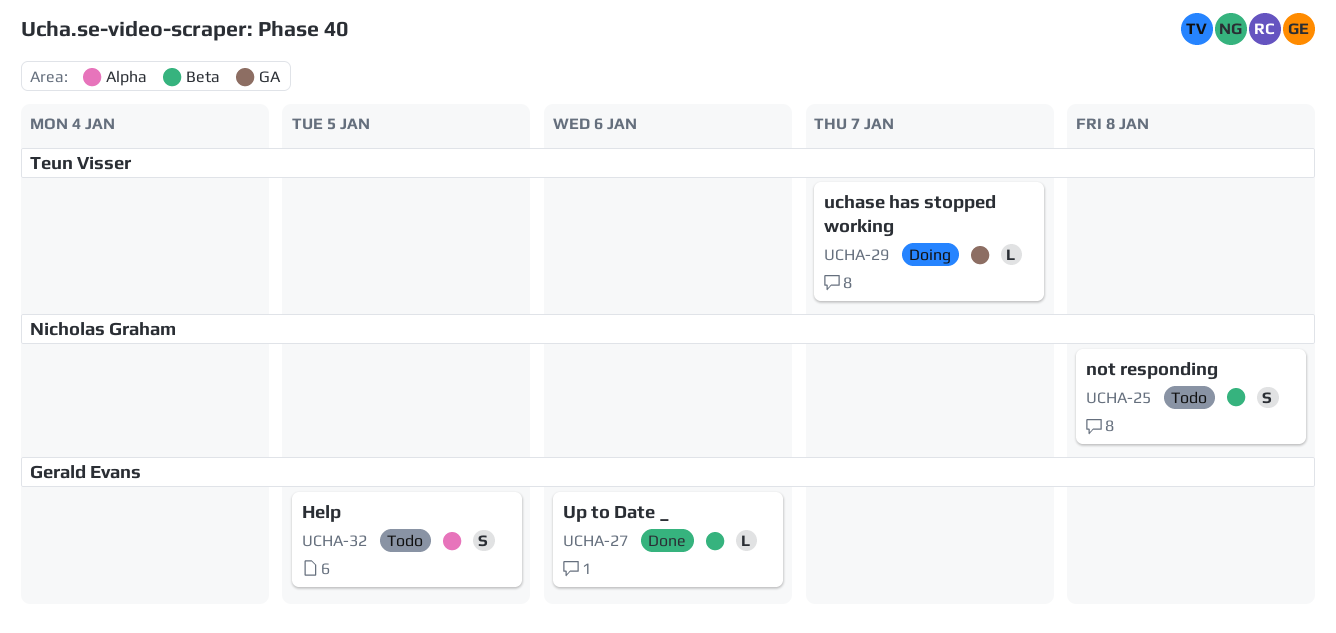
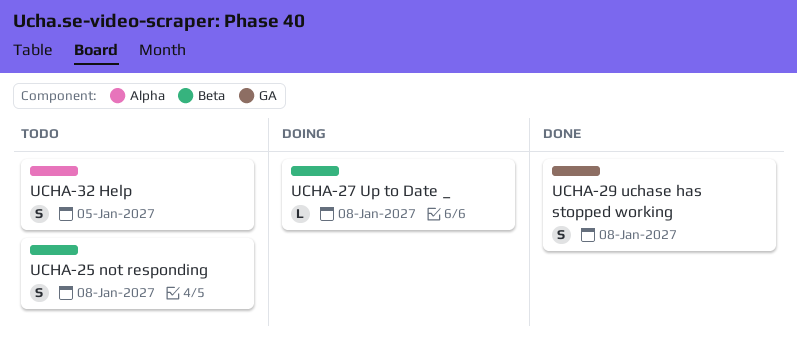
UCHA-27, status: Done -> Doing
UCHA-27, due: Jan 6 -> Jan 8
UCHA-29, status: Doing -> Done
UCHA-29, estimate: L -> S
UCHA-29, due: Jan 7 -> Jan 8

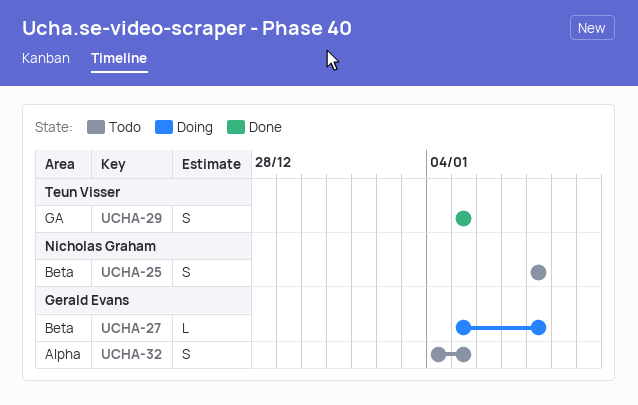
UCHA-29, due: Jan 8 -> Jan 5

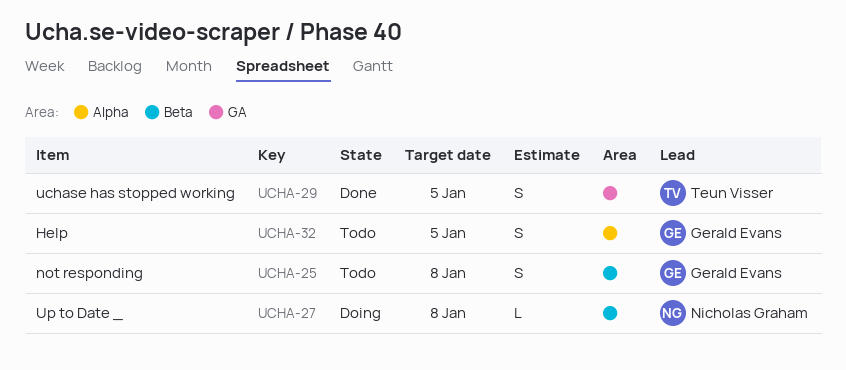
UCHA-25, owner: Nicholas Graham -> Gerald Evans
UCHA-27, owner: Gerald Evans -> Nicholas Graham

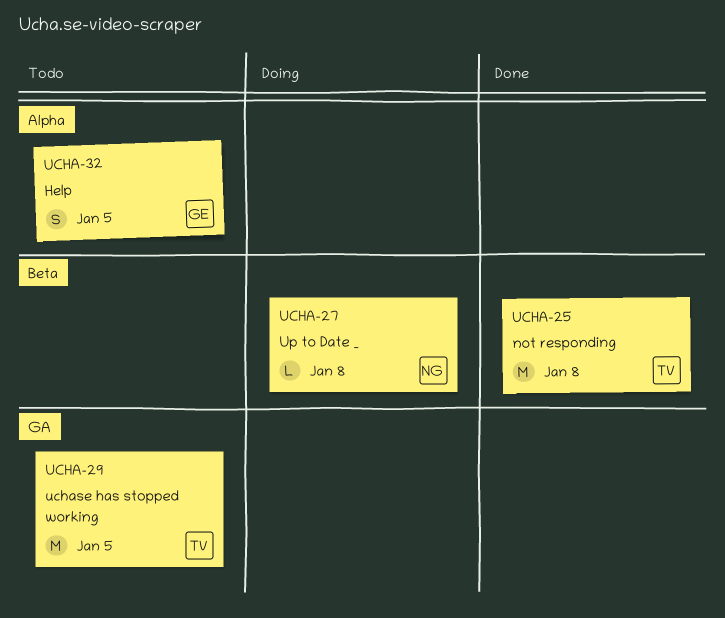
UCHA-25, status: Todo -> Done
UCHA-25, owner: Gerald Evans -> Teun Visser
UCHA-25, estimate: S -> M
UCHA-29, status: Done -> Todo
UCHA-29, estimate: S -> M

